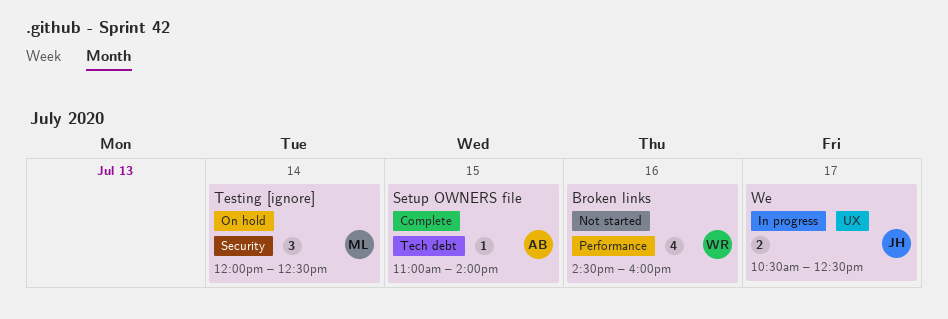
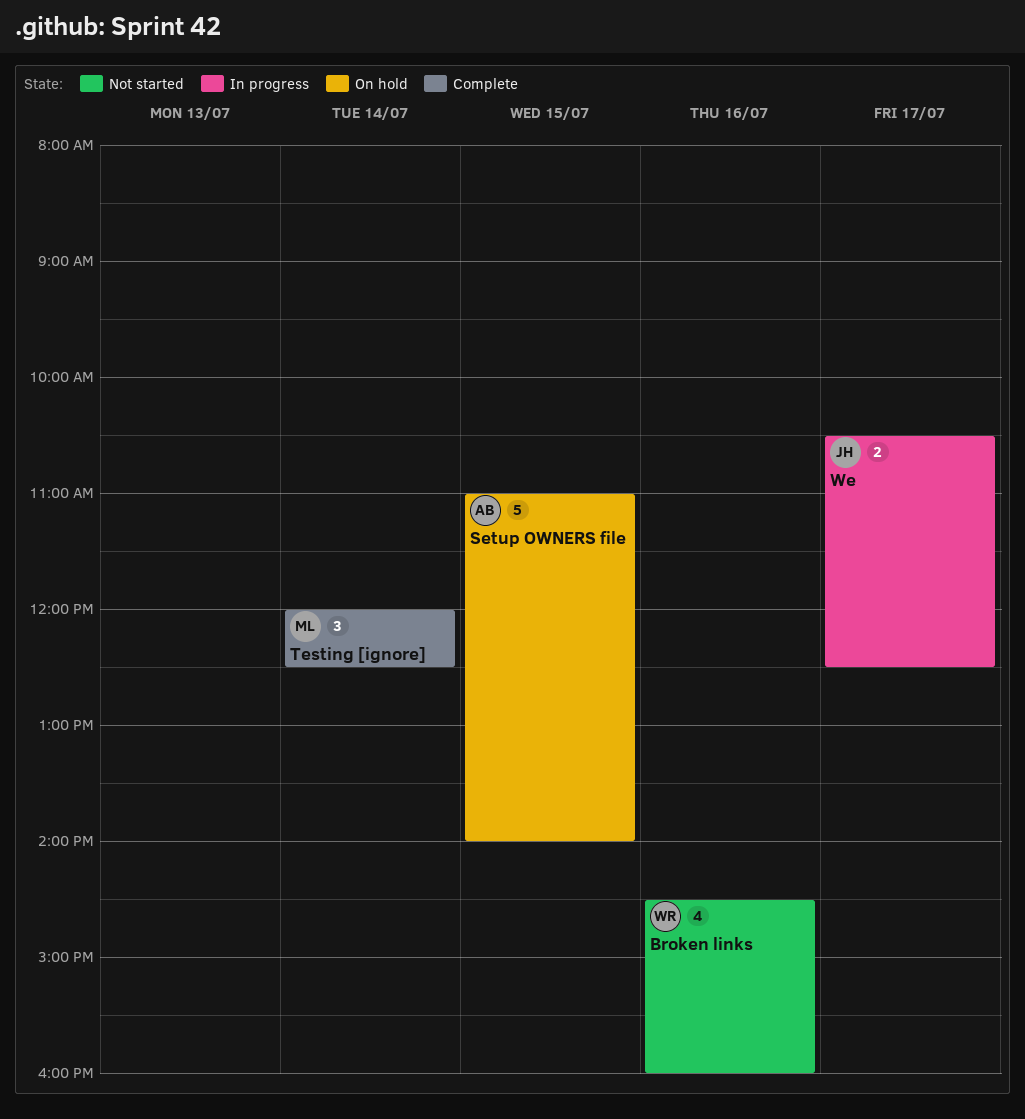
Setup OWNERS file, status: Complete -> On hold
Setup OWNERS file, estimate: 1 -> 5
Testing [ignore], status: On hold -> Complete

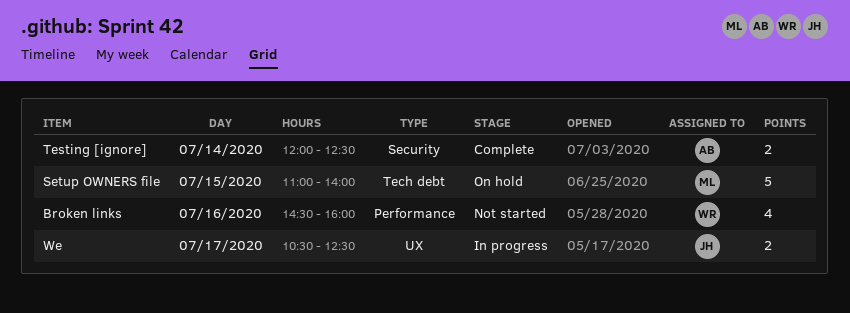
Setup OWNERS file, owner: AB -> ML
Testing [ignore], owner: ML -> AB
Testing [ignore], estimate: 3 -> 2

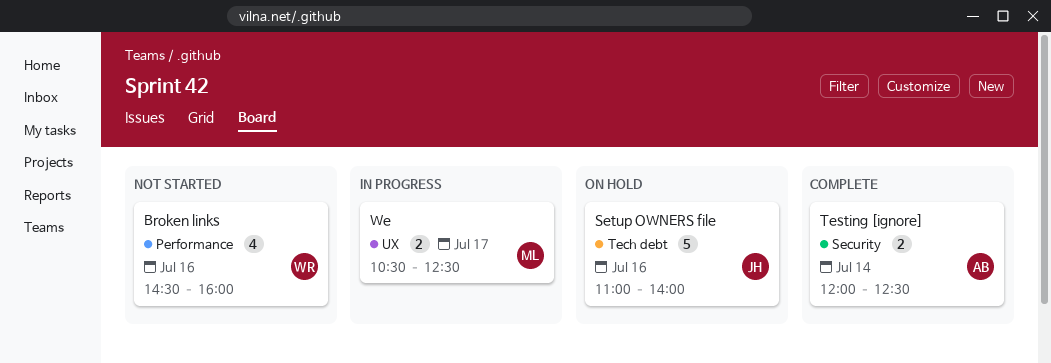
Setup OWNERS file, owner: ML -> JH
Setup OWNERS file, day: Jul 15 -> Jul 16
We, owner: JH -> ML

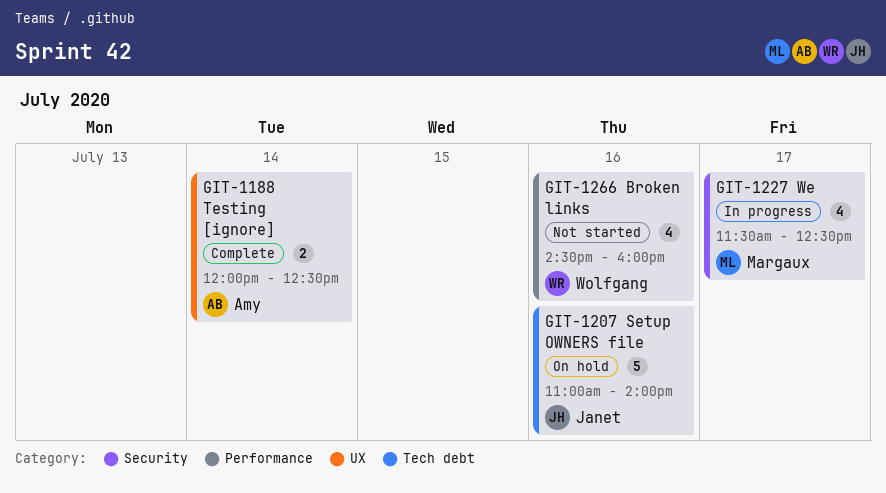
Testing [ignore], label: Security -> UX
We, label: UX -> Security
We, estimate: 2 -> 4
We, begins: 10:30 -> 11:30

